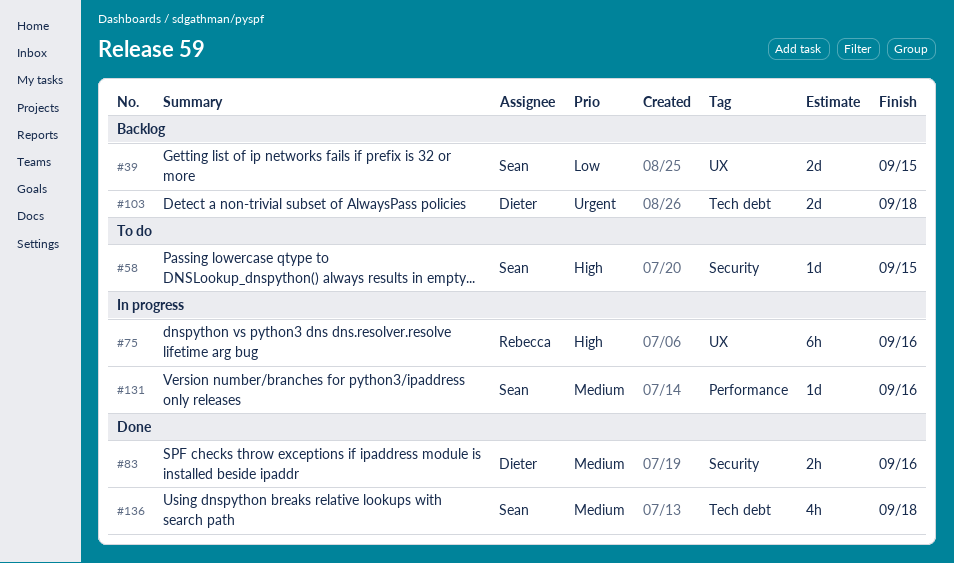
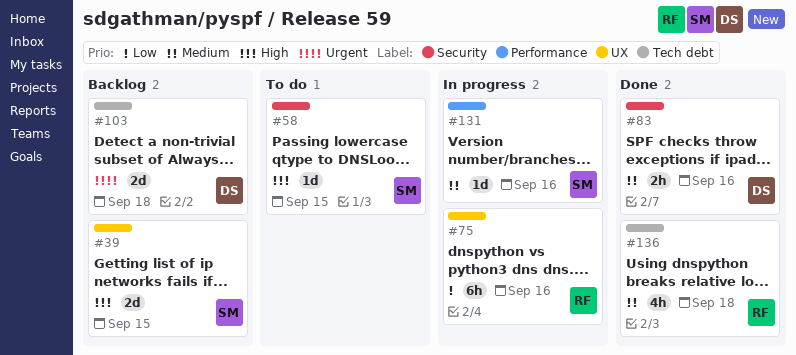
#39, priority: Low -> High
#75, priority: High -> Low
#136, owner: Sean -> Rebecca

